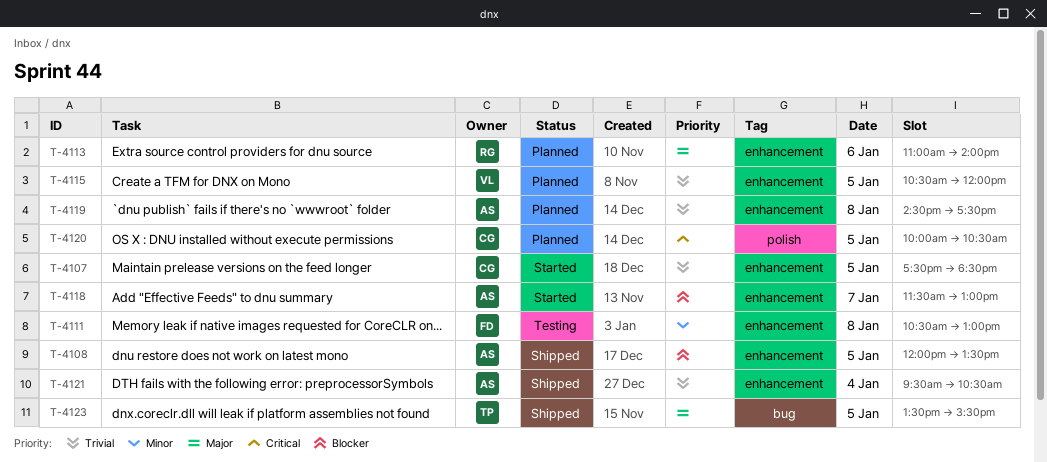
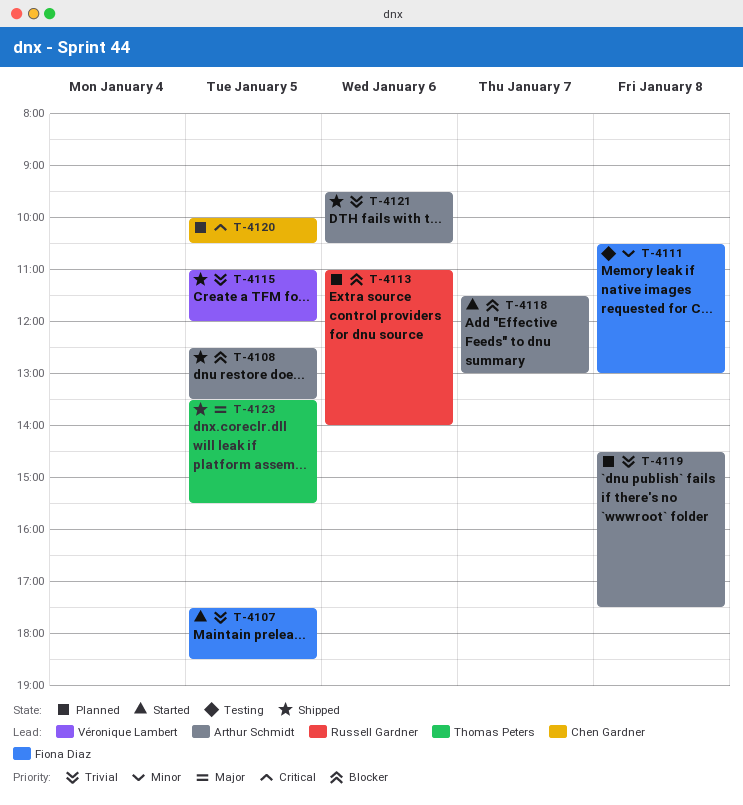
T-4107, owner: Chen Gardner -> Fiona Diaz
T-4108, begins: 12:00 -> 12:30
T-4113, priority: Major -> Blocker
T-4115, status: Planned -> Shipped
T-4115, begins: 10:30 -> 11:00
T-4121, day: Jan 4 -> Jan 6

